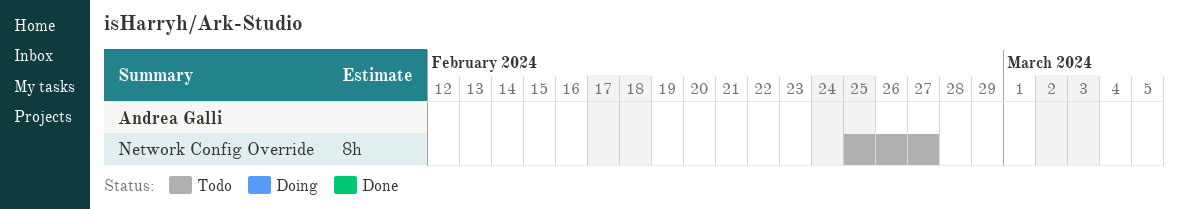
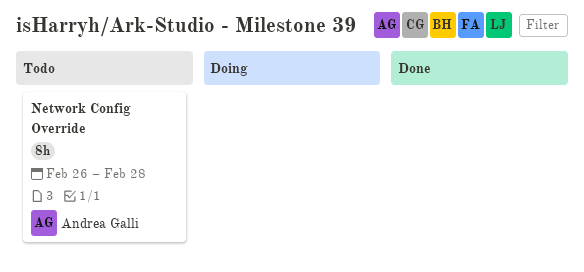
Network Config Override, start: Feb 25 -> Feb 26
Network Config Override, due: Feb 27 -> Feb 28

